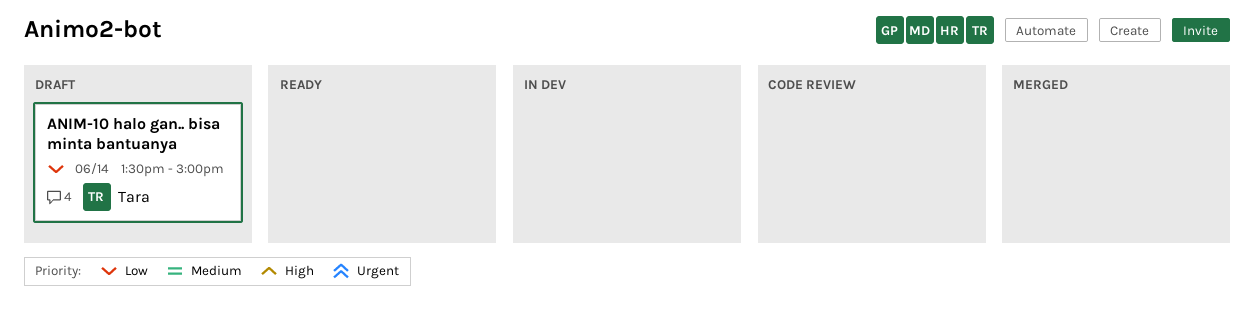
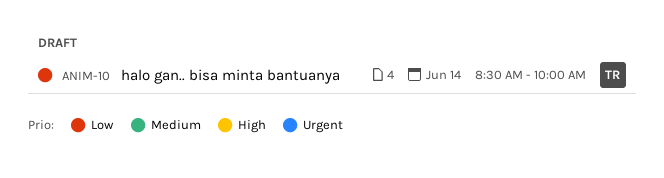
ANIM-10, begins: 13:30 -> 08:30
ANIM-10, ends: 15:00 -> 10:00

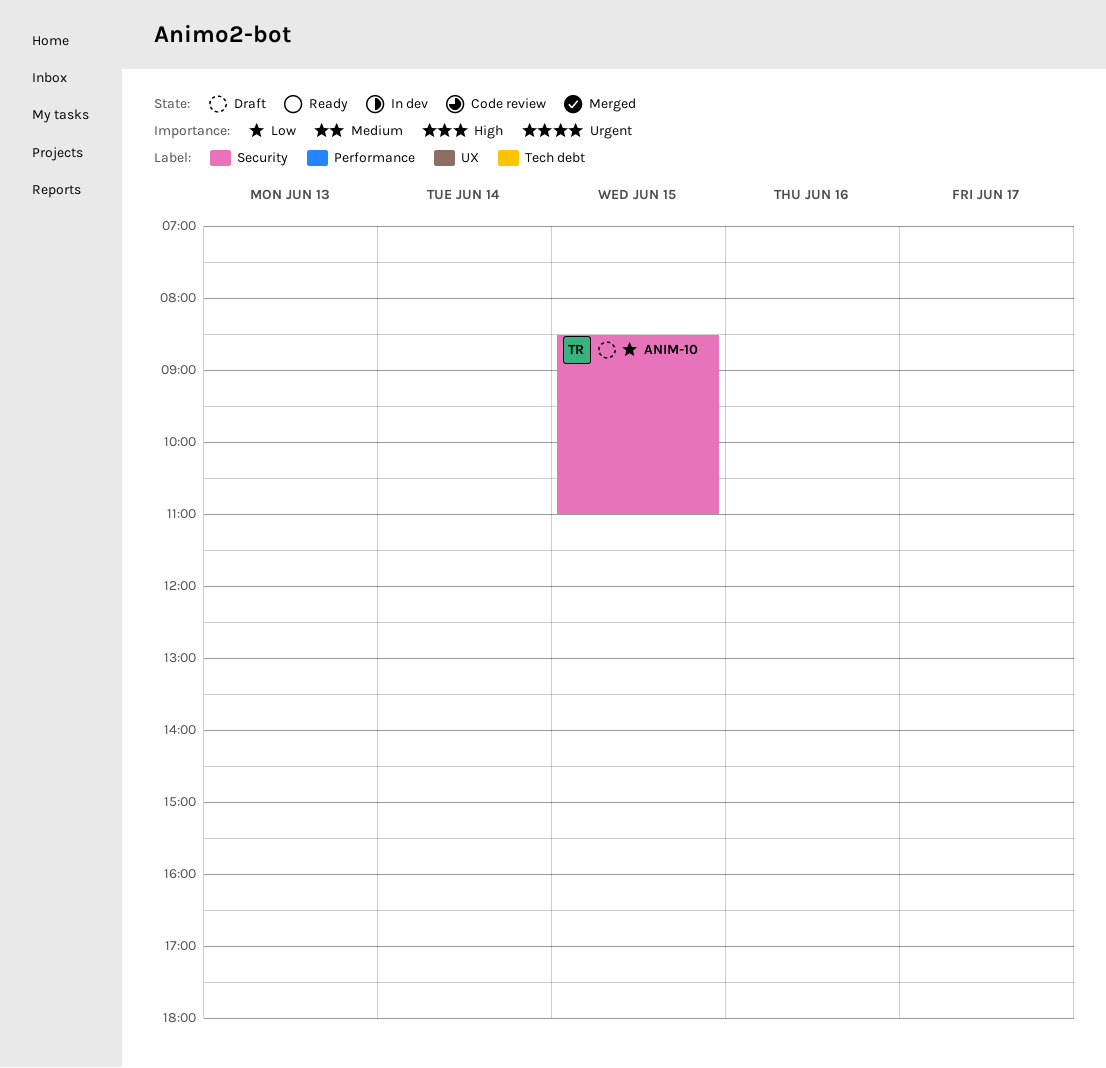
ANIM-10, day: Jun 14 -> Jun 15
ANIM-10, ends: 10:00 -> 11:00

